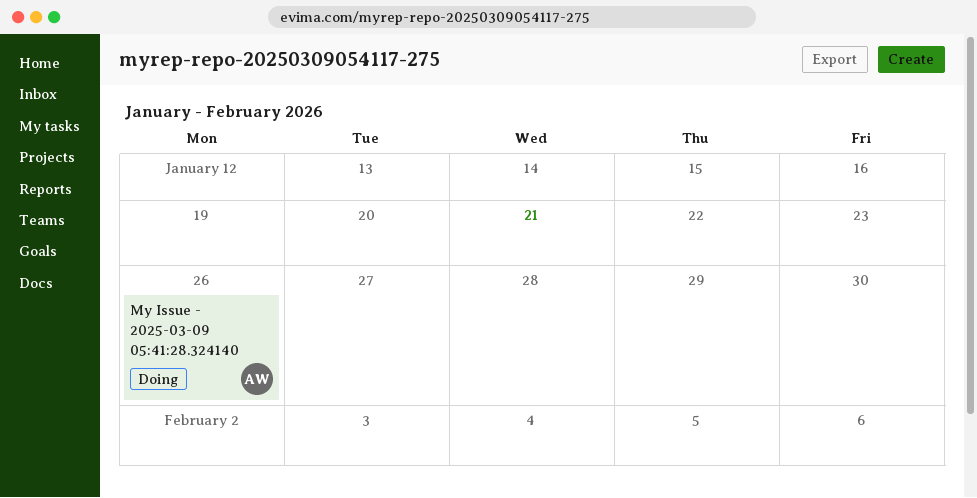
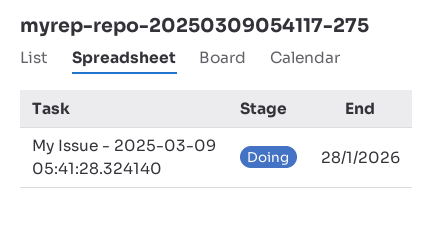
My Issue - 2025-03-09 05:41:28.324140, due: Jan 26 -> Jan 28

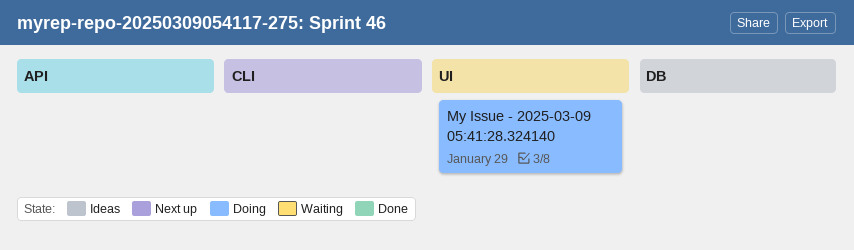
My Issue - 2025-03-09 05:41:28.324140, due: Jan 28 -> Jan 29

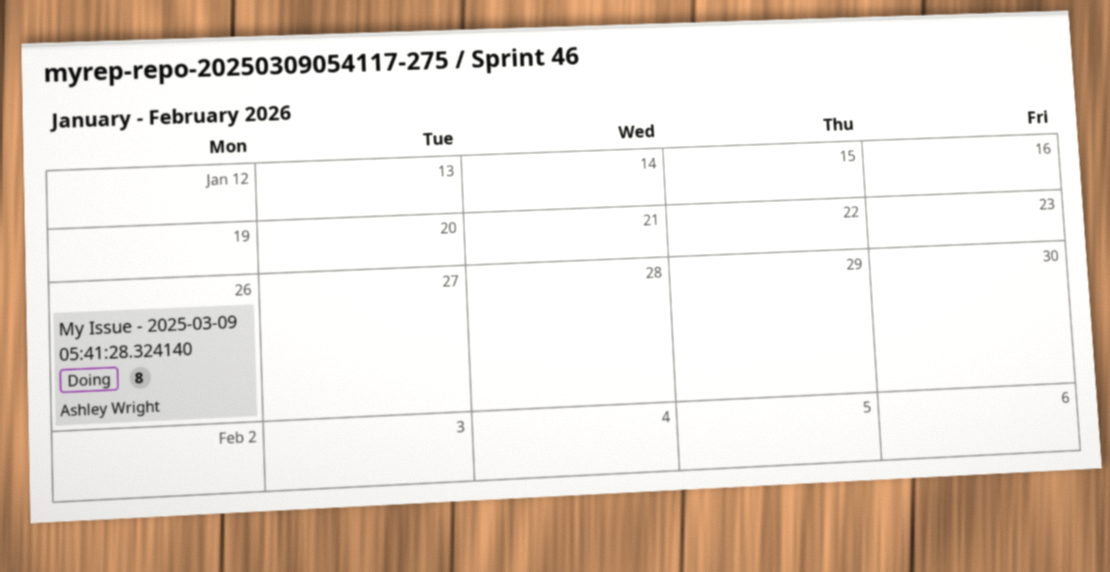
My Issue - 2025-03-09 05:41:28.324140, due: Jan 29 -> Jan 26

